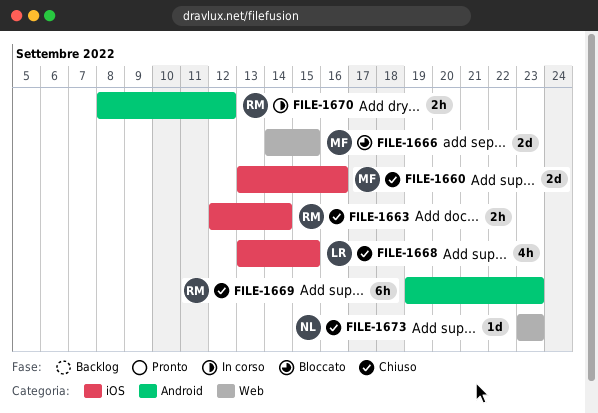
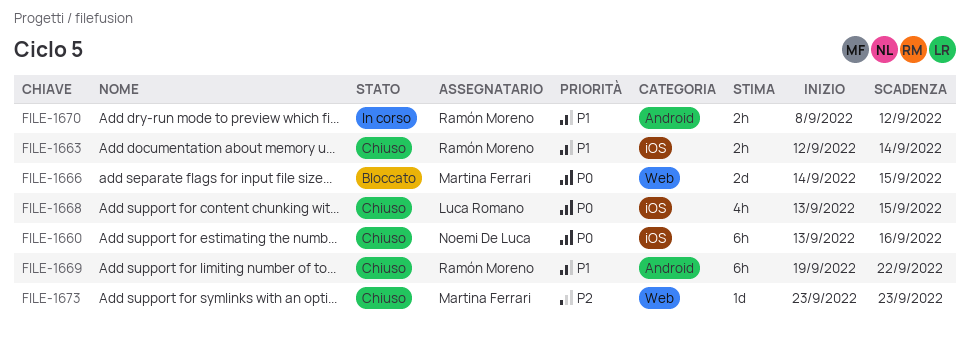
FILE-1660, owner: Martina Ferrari -> Noemi De Luca
FILE-1660, estimate: 2d -> 6h
FILE-1669, due: Sep 23 -> Sep 22
FILE-1673, owner: Noemi De Luca -> Martina Ferrari

